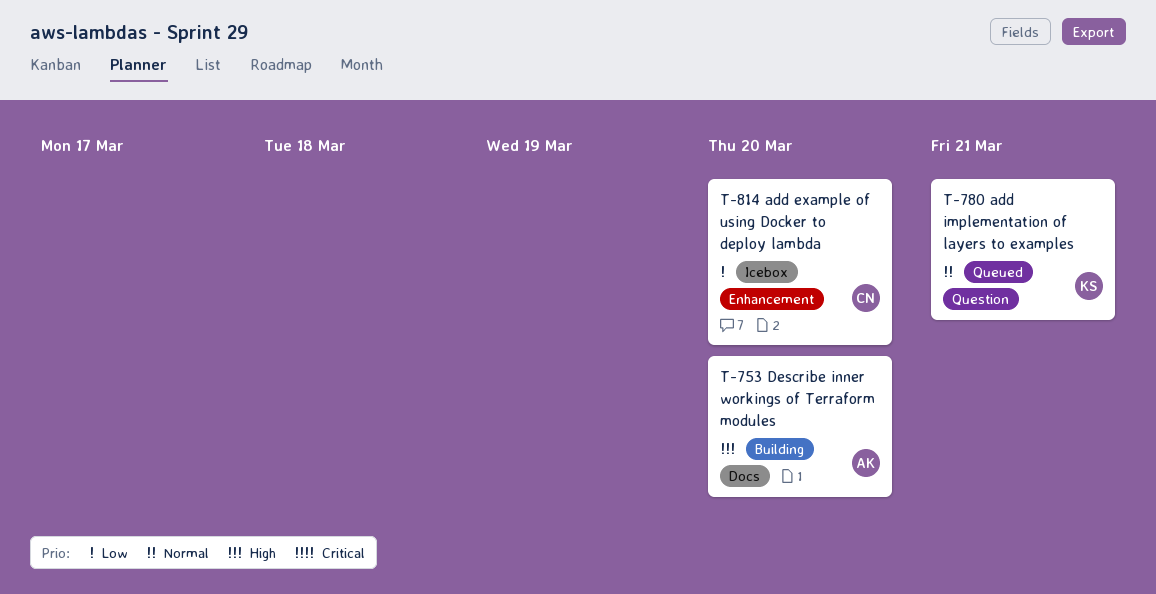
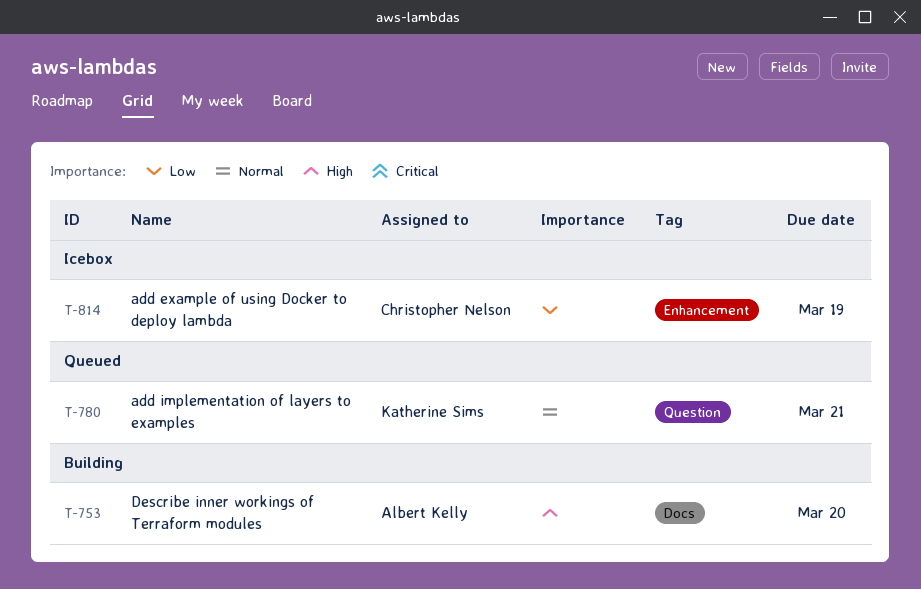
T-814, due: Mar 20 -> Mar 19

